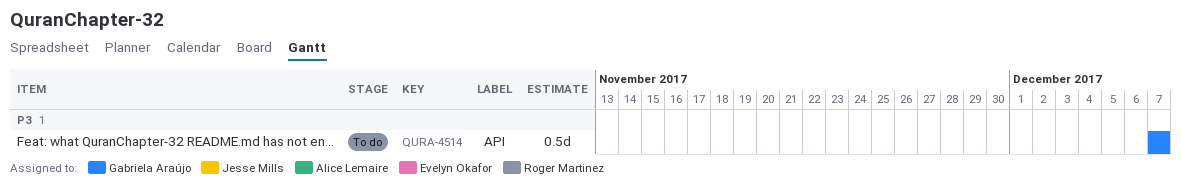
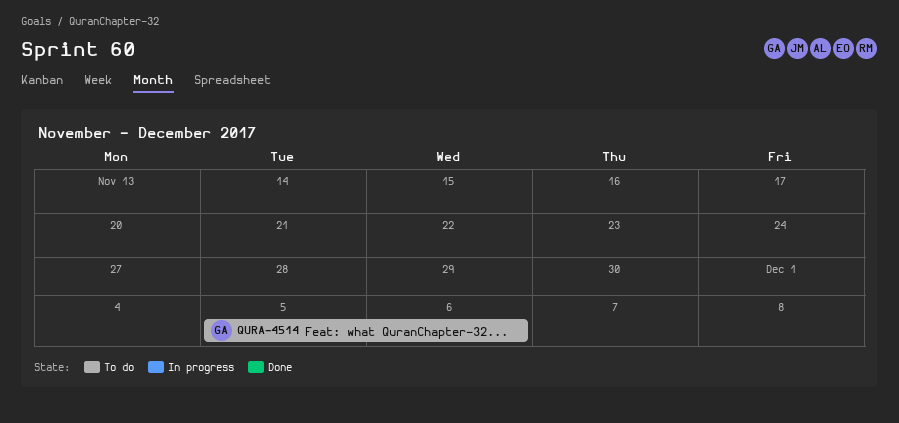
QURA-4514, start: Dec 7 -> Dec 5
QURA-4514, due: Dec 7 -> Dec 6

